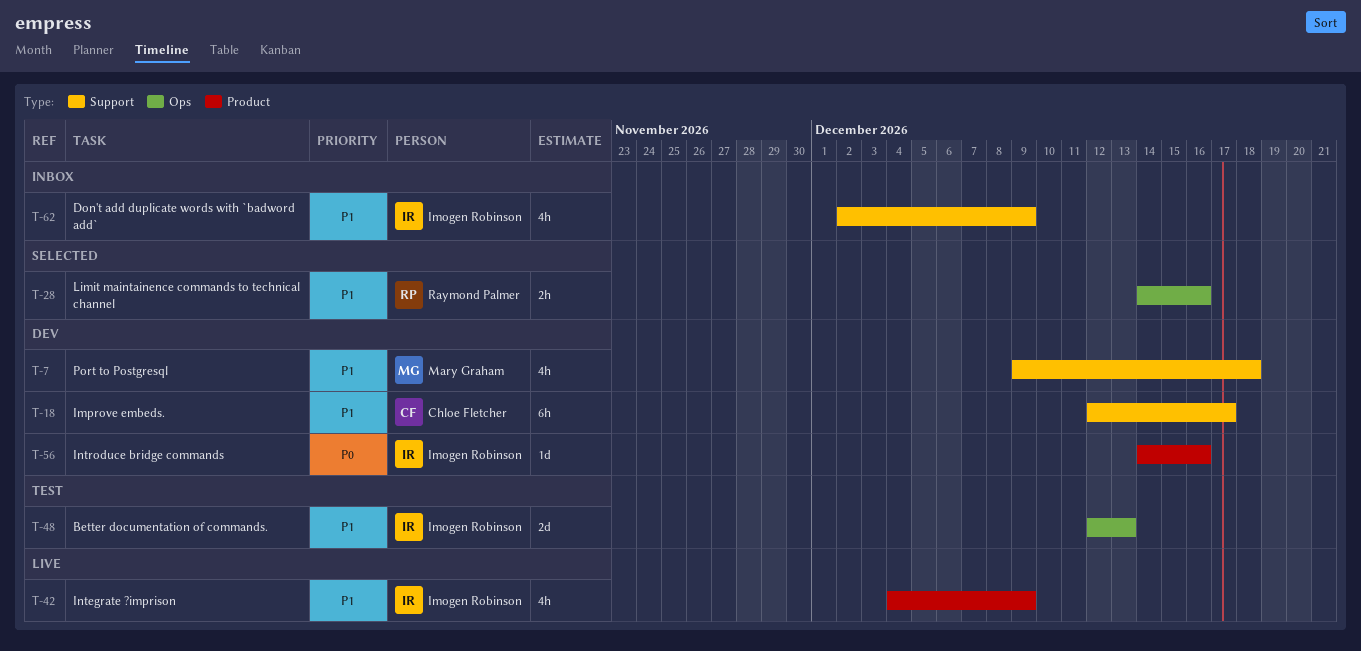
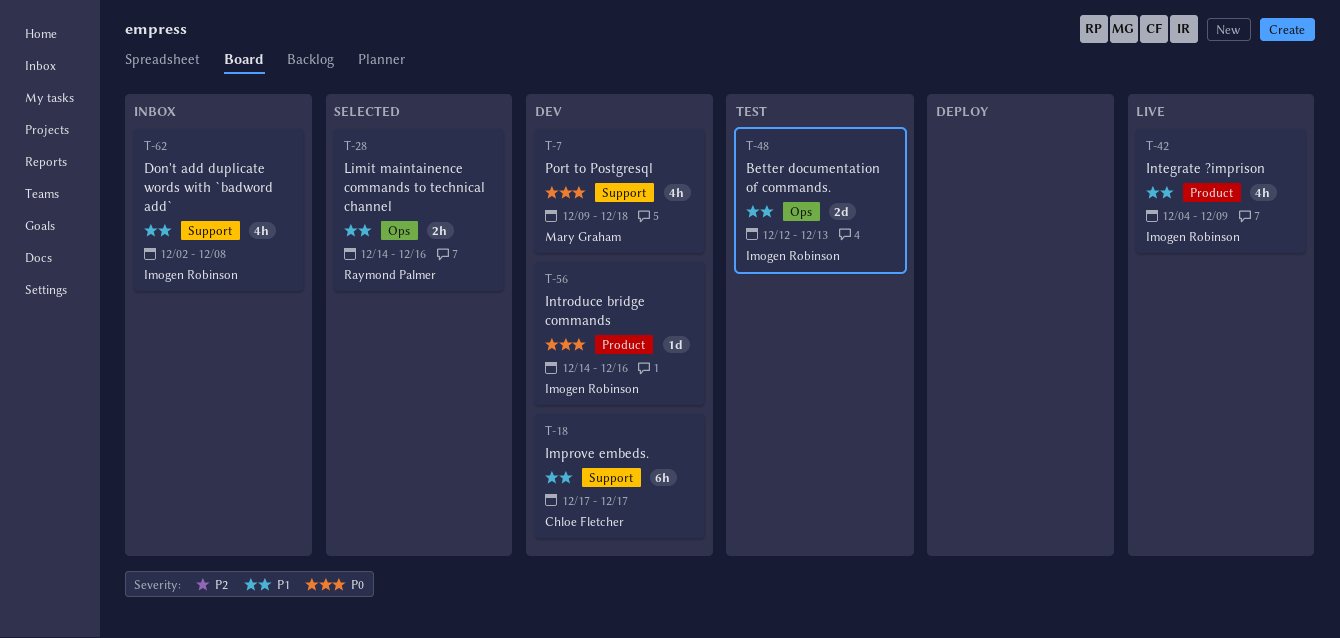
T-7, priority: P1 -> P0
T-18, start: Dec 12 -> Dec 17
T-62, due: Dec 9 -> Dec 8

